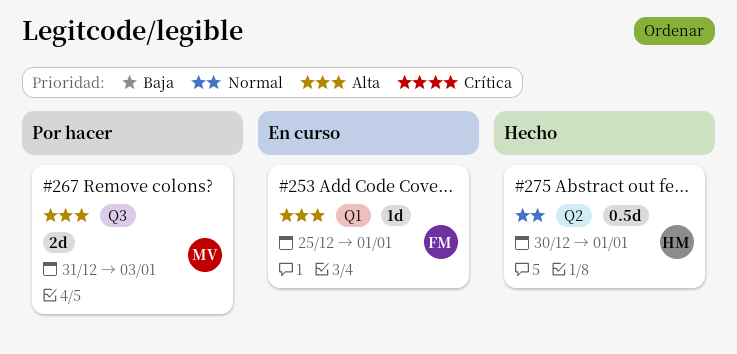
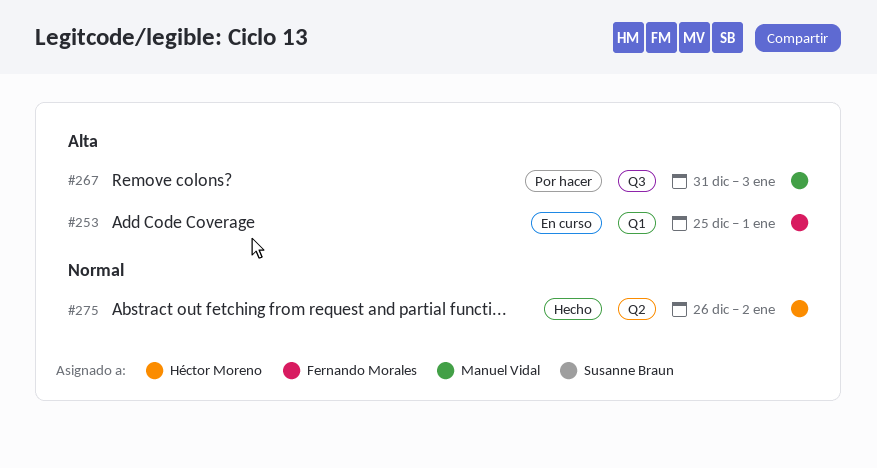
#275, start: Dec 30 -> Dec 26
#275, due: Jan 1 -> Jan 2

